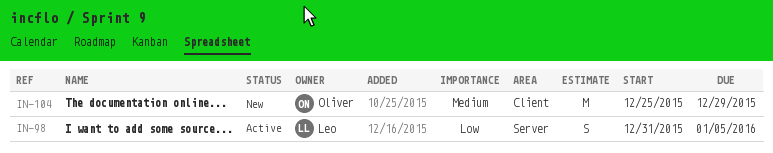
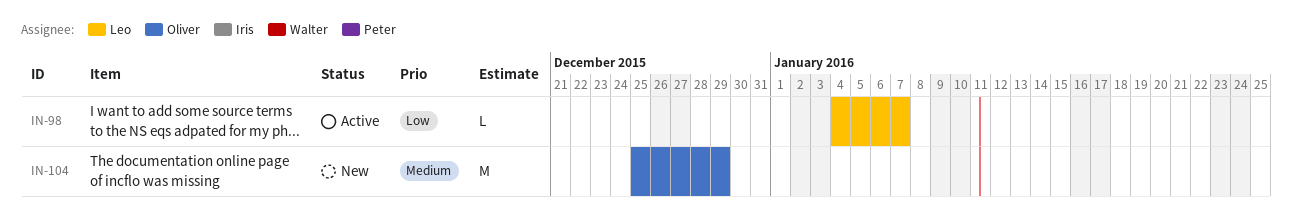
IN-98, estimate: S -> L
IN-98, start: Dec 31 -> Jan 4
IN-98, due: Jan 5 -> Jan 7

